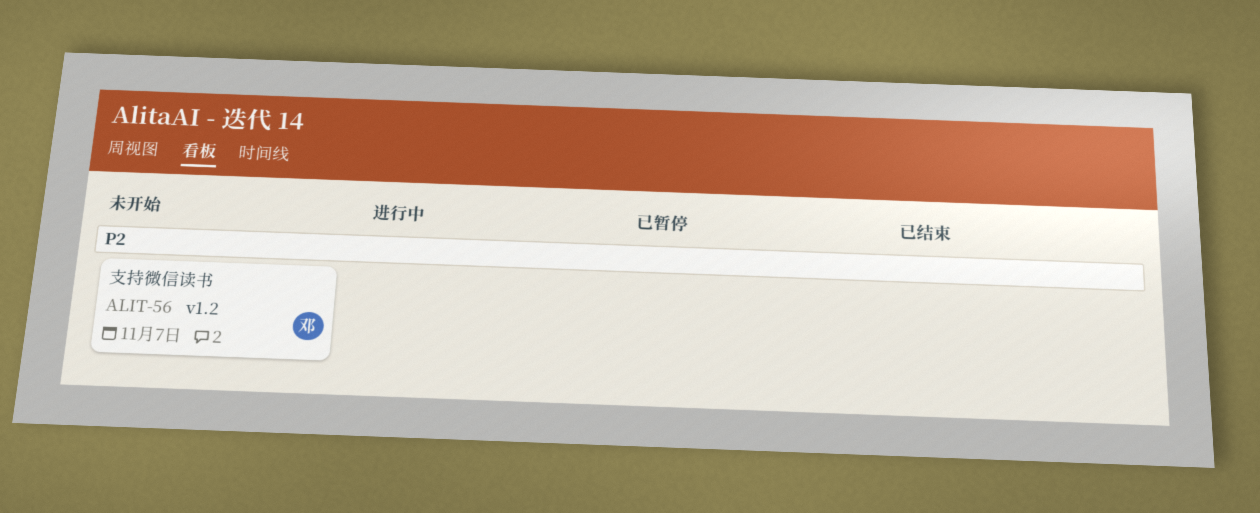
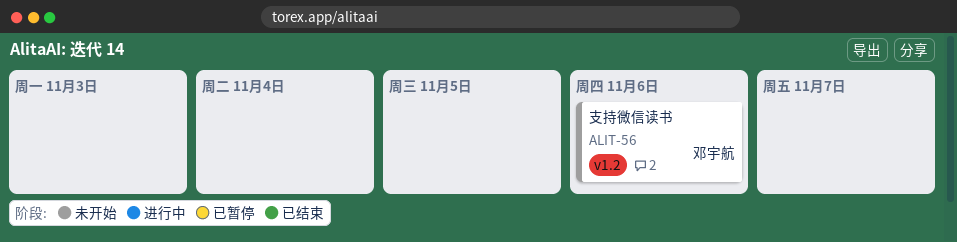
ALIT-56, due: Nov 7 -> Nov 6

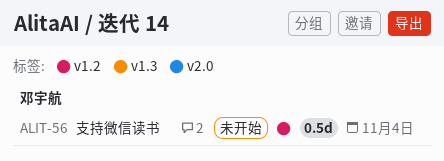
ALIT-56, due: Nov 6 -> Nov 4

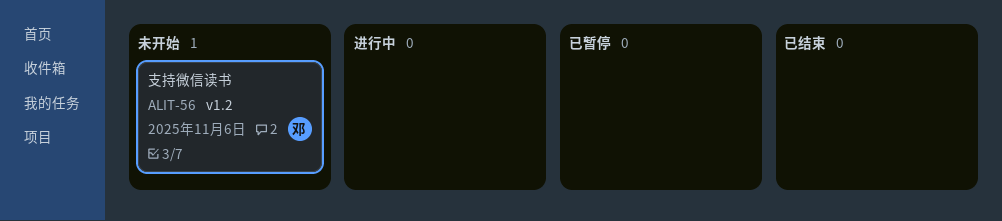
ALIT-56, due: Nov 4 -> Nov 6

